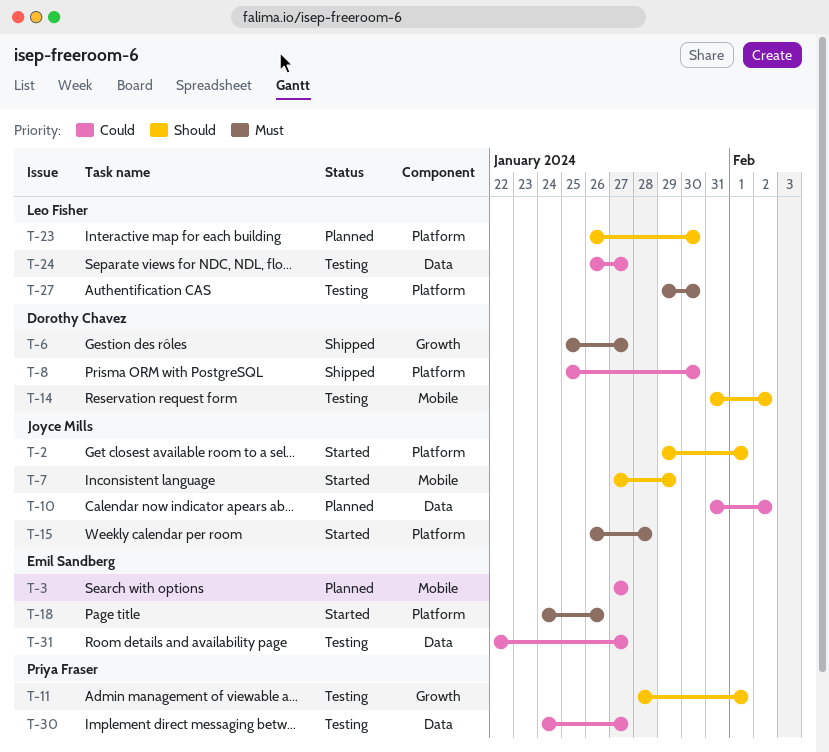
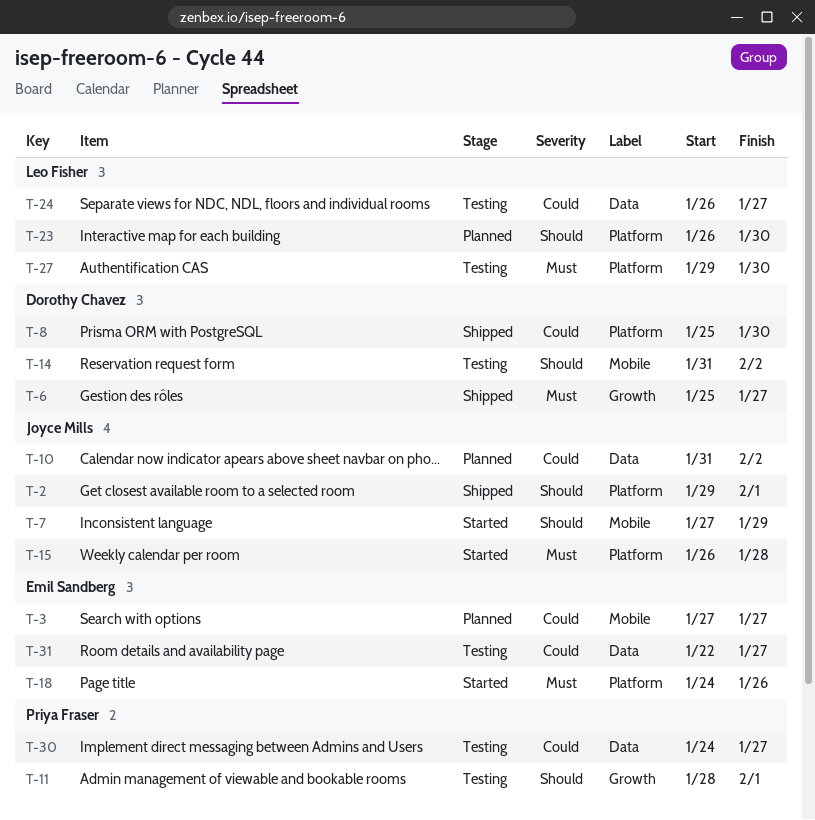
T-2, status: Started -> Shipped

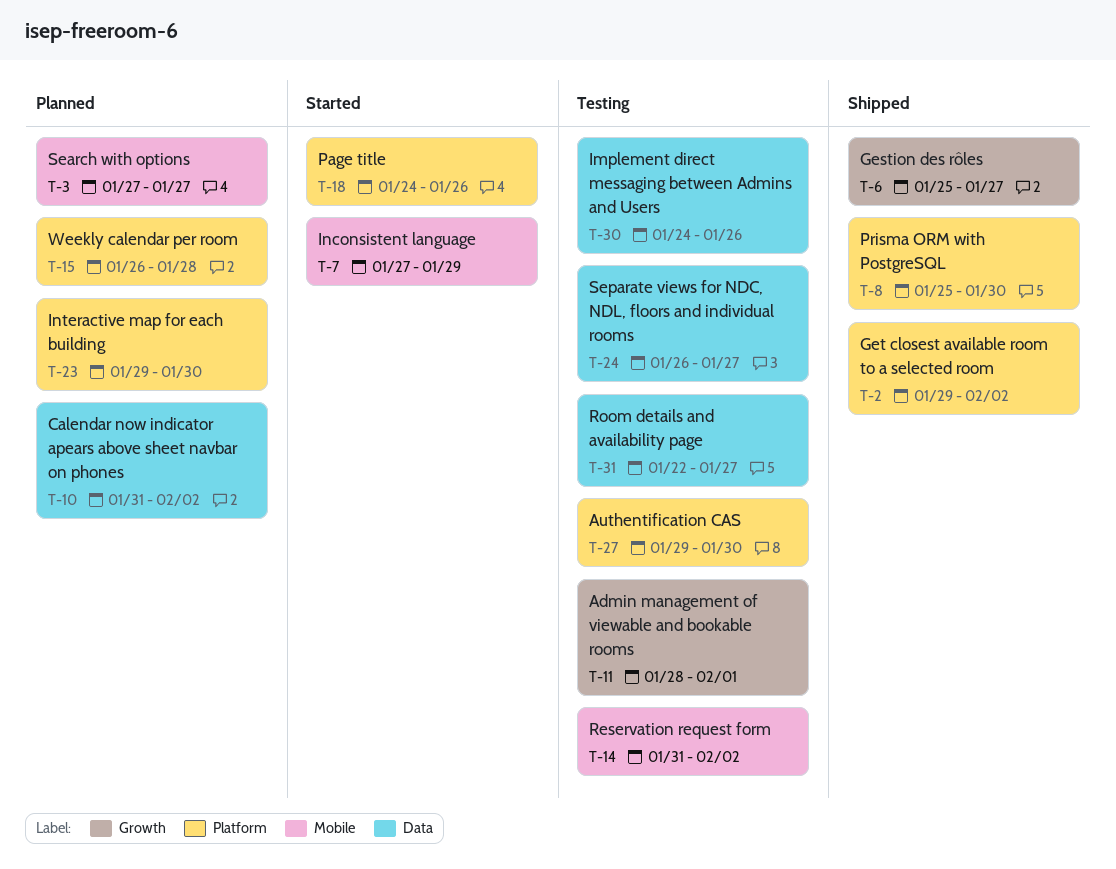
T-2, due: Feb 1 -> Feb 2
T-15, status: Started -> Planned
T-23, start: Jan 26 -> Jan 29
T-30, due: Jan 27 -> Jan 26

